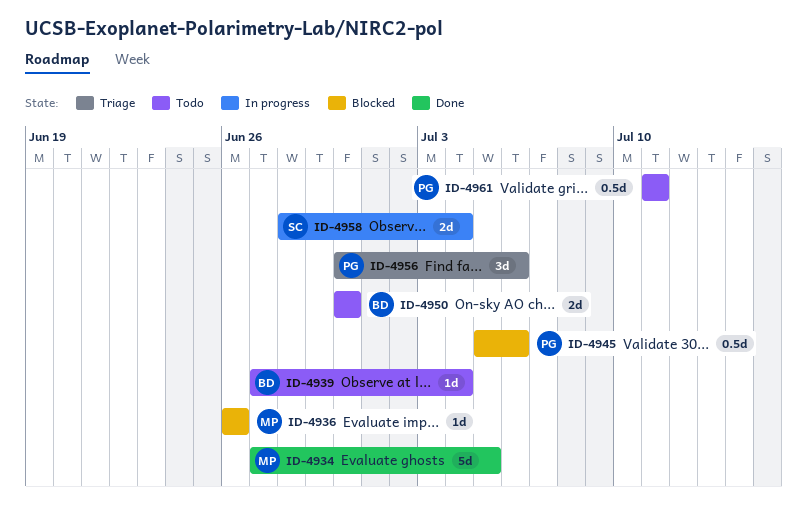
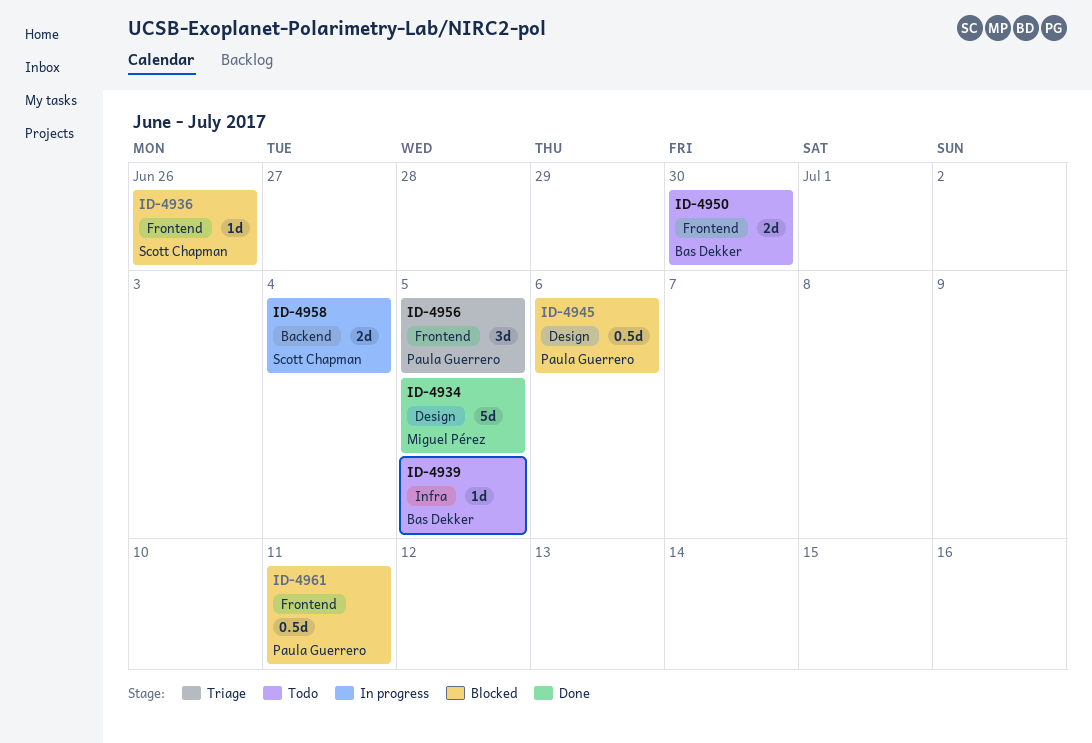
ID-4936, owner: Miguel Pérez -> Scott Chapman
ID-4939, due: Jul 4 -> Jul 5
ID-4956, due: Jul 6 -> Jul 5
ID-4961, status: Todo -> Blocked

